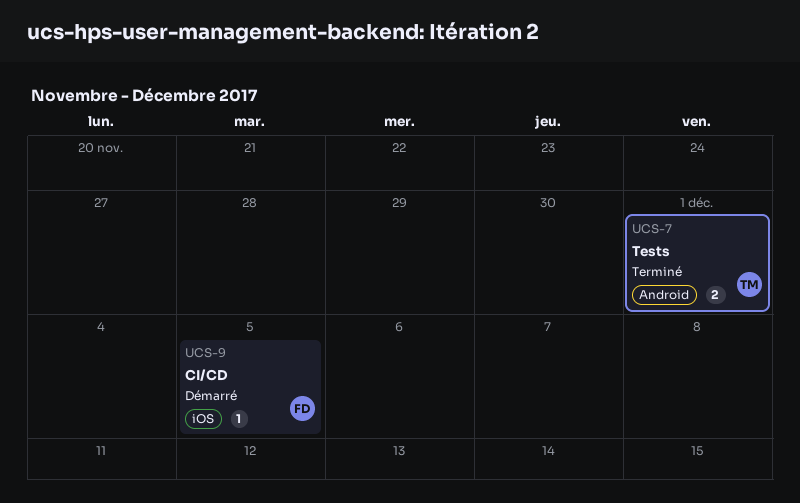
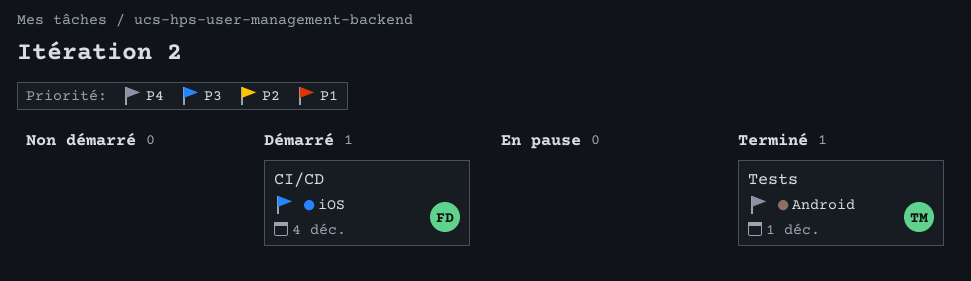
CI/CD, due: Dec 5 -> Dec 4

